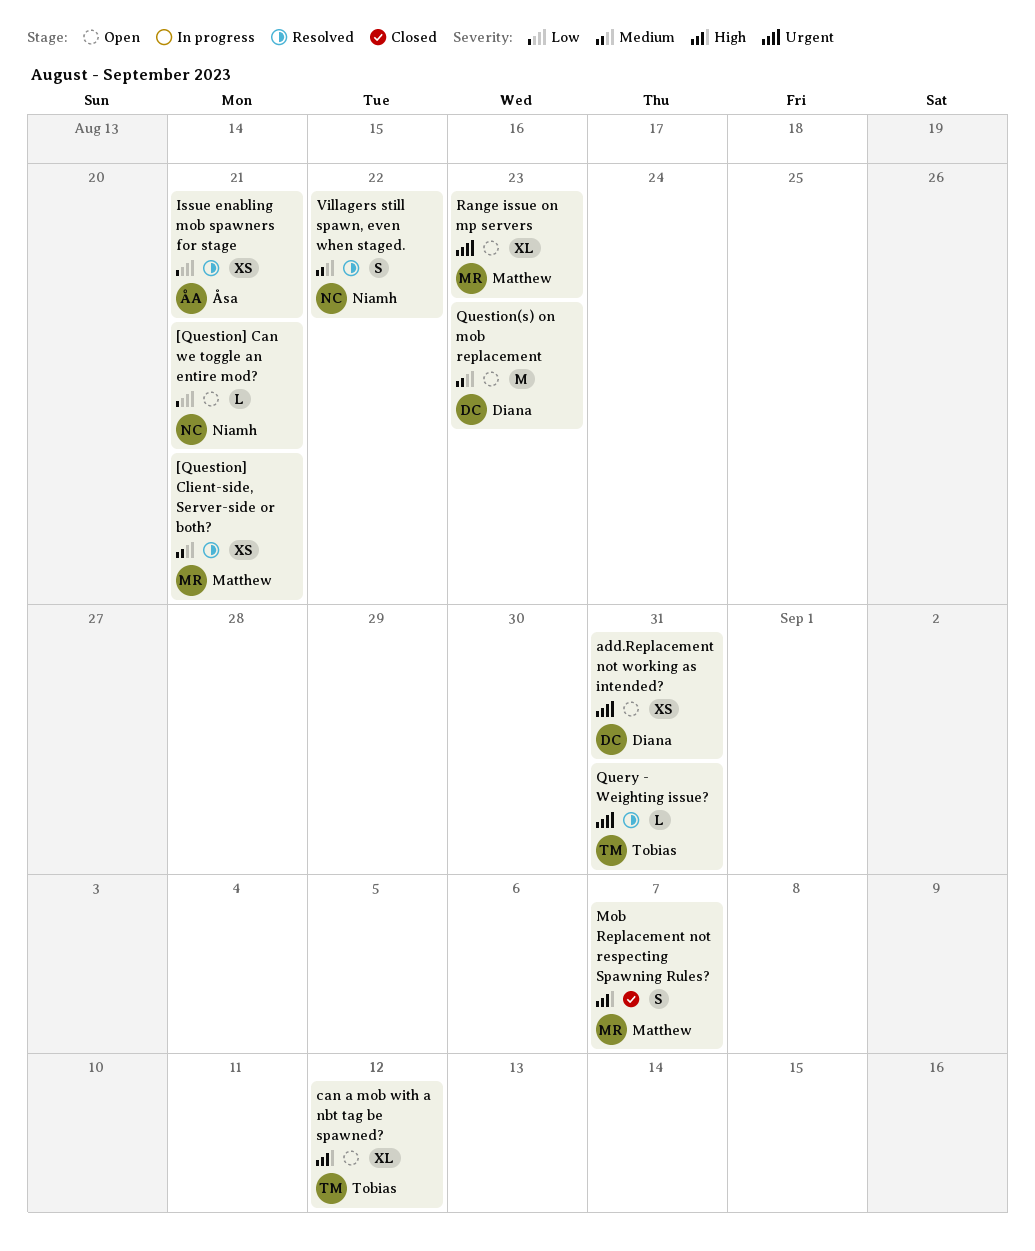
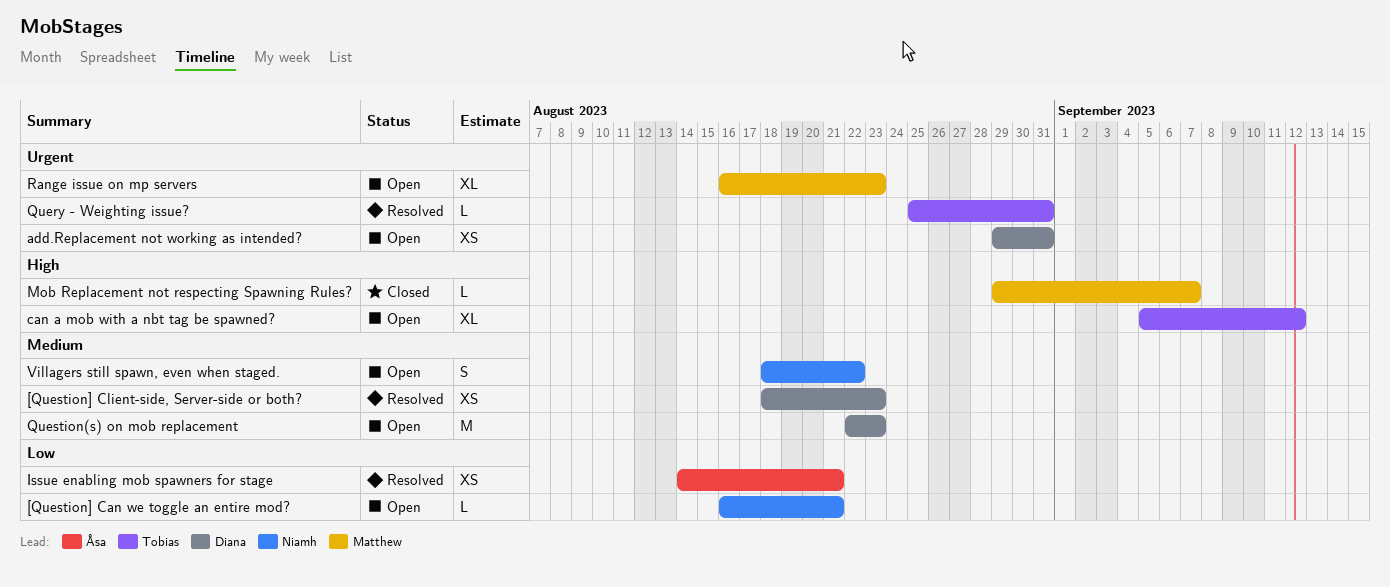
[Question] Client-side, Server-side or both?, owner: Matthew -> Diana
[Question] Client-side, Server-side or both?, due: Aug 21 -> Aug 23
Mob Replacement not respecting Spawning Rules?, estimate: S -> L
Villagers still spawn, even when staged., status: Resolved -> Open

